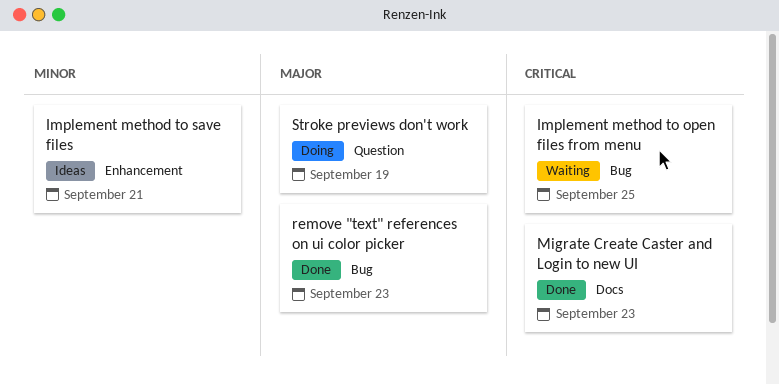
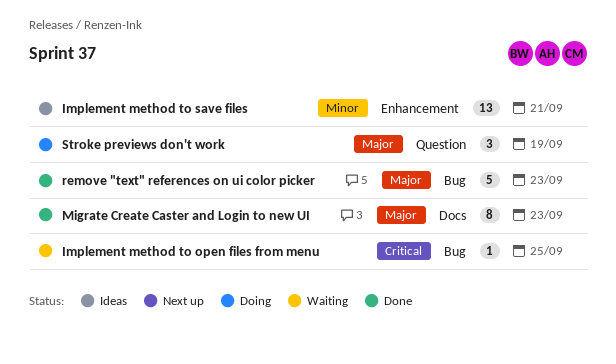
Migrate Create Caster and Login to new UI, priority: Critical -> Major

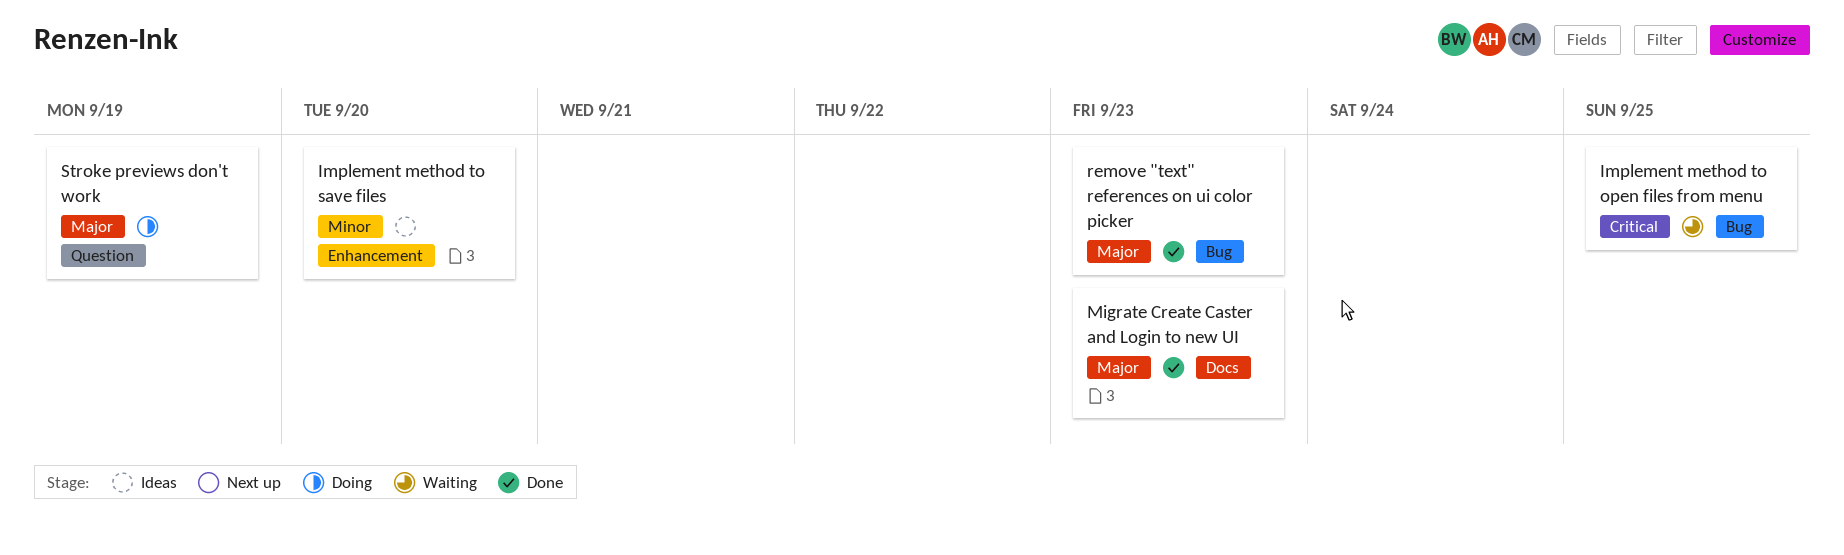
Implement method to save files, due: Sep 21 -> Sep 20

